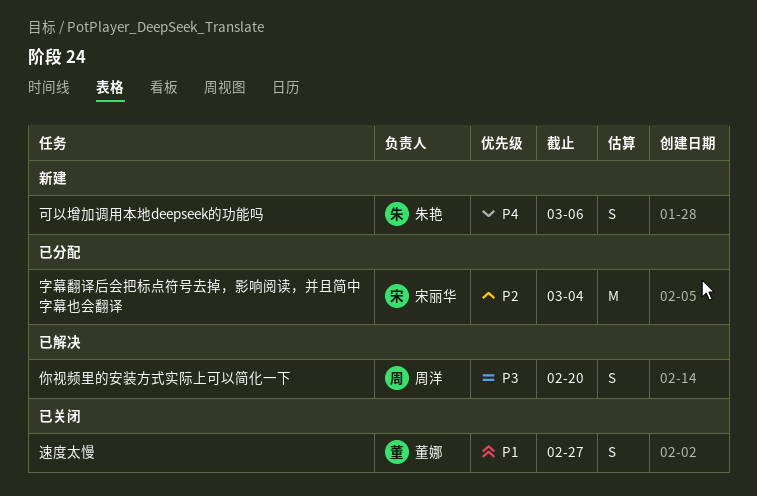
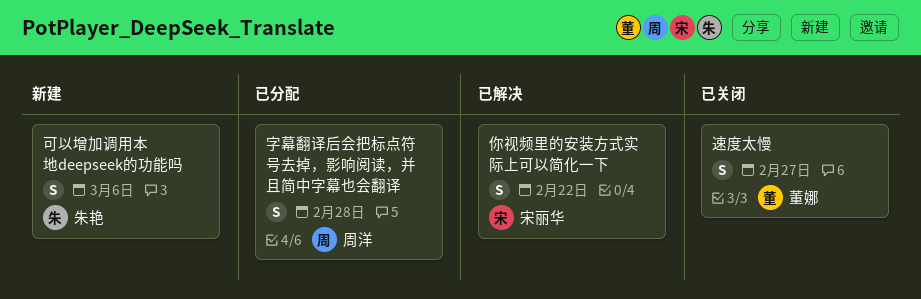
你视频里的安装方式实际上可以简化一下, owner: 周洋 -> 宋丽华
你视频里的安装方式实际上可以简化一下, due: Feb 20 -> Feb 22
字幕翻译后会把标点符号去掉，影响阅读，并且简中字幕也会翻译, owner: 宋丽华 -> 周洋
字幕翻译后会把标点符号去掉，影响阅读，并且简中字幕也会翻译, estimate: M -> S
字幕翻译后会把标点符号去掉，影响阅读，并且简中字幕也会翻译, due: Mar 4 -> Feb 28

